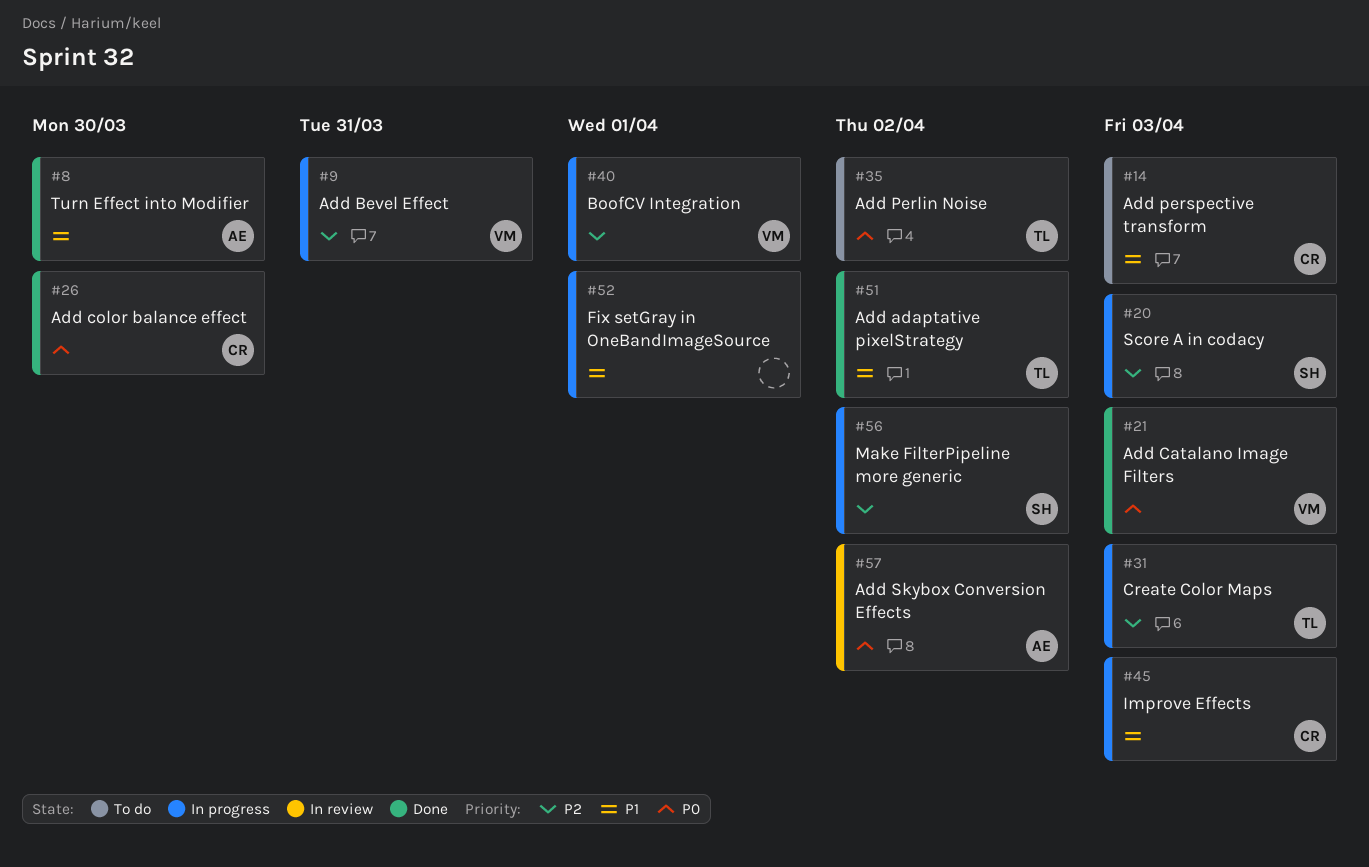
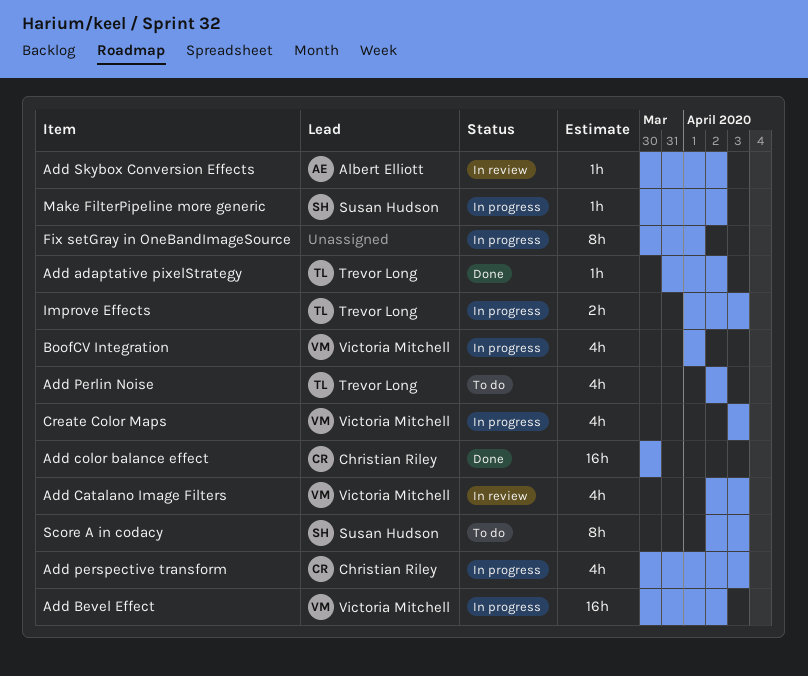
Add Bevel Effect, due: Mar 31 -> Apr 2
Add Catalano Image Filters, status: Done -> In review
Add perspective transform, status: To do -> In progress
Create Color Maps, owner: Trevor Long -> Victoria Mitchell
Improve Effects, owner: Christian Riley -> Trevor Long
Score A in codacy, status: In progress -> To do
Turn Effect into Modifier: present -> none

